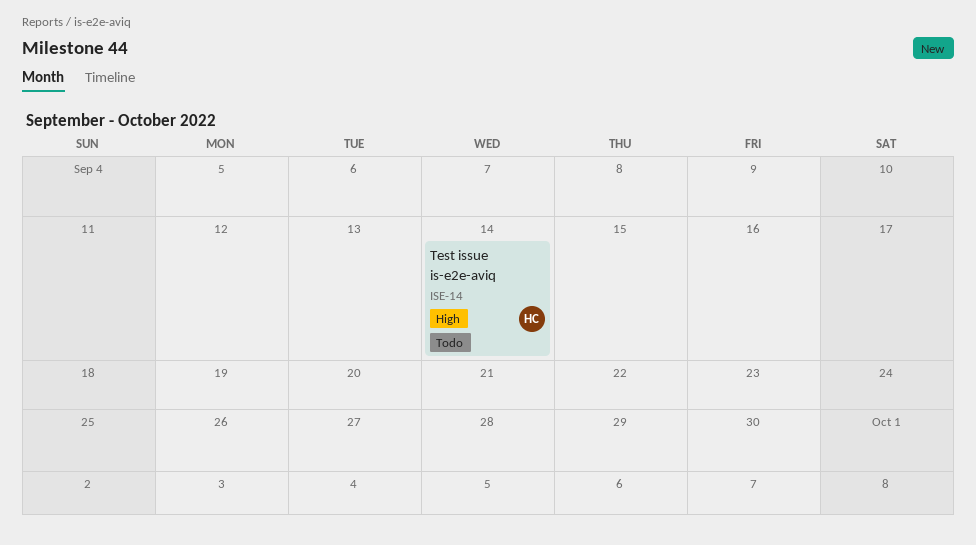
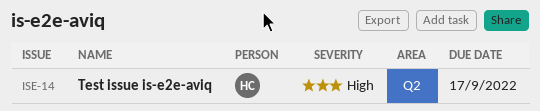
ISE-14, due: Sep 14 -> Sep 17

